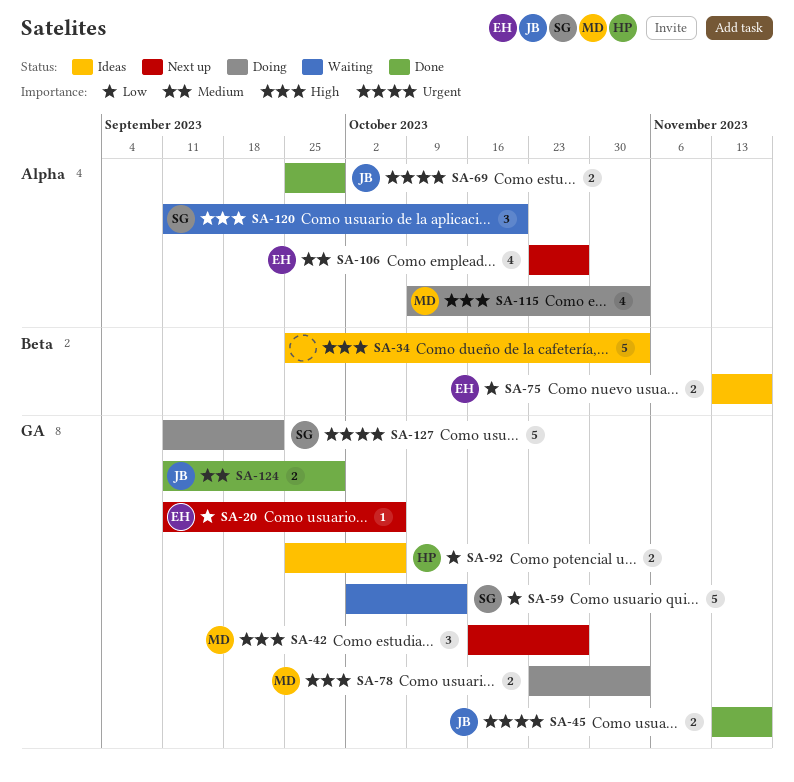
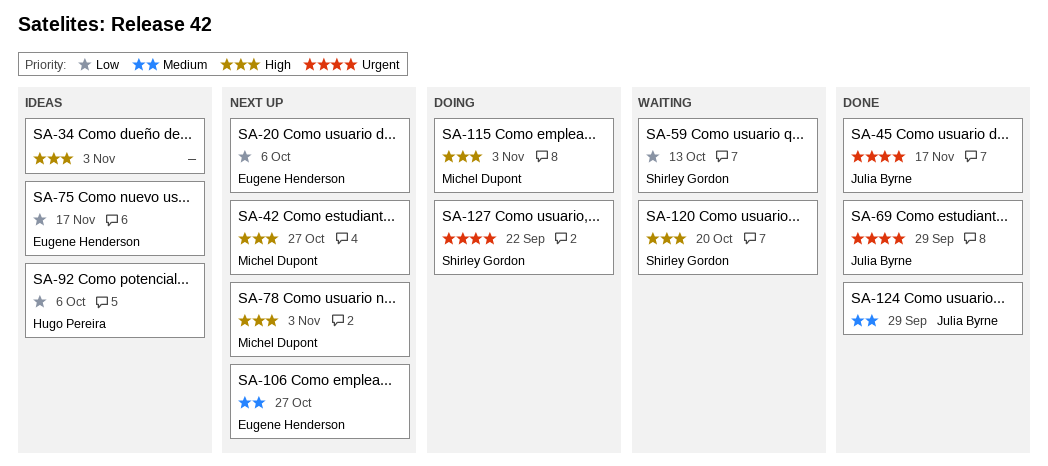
SA-78, status: Doing -> Next up

